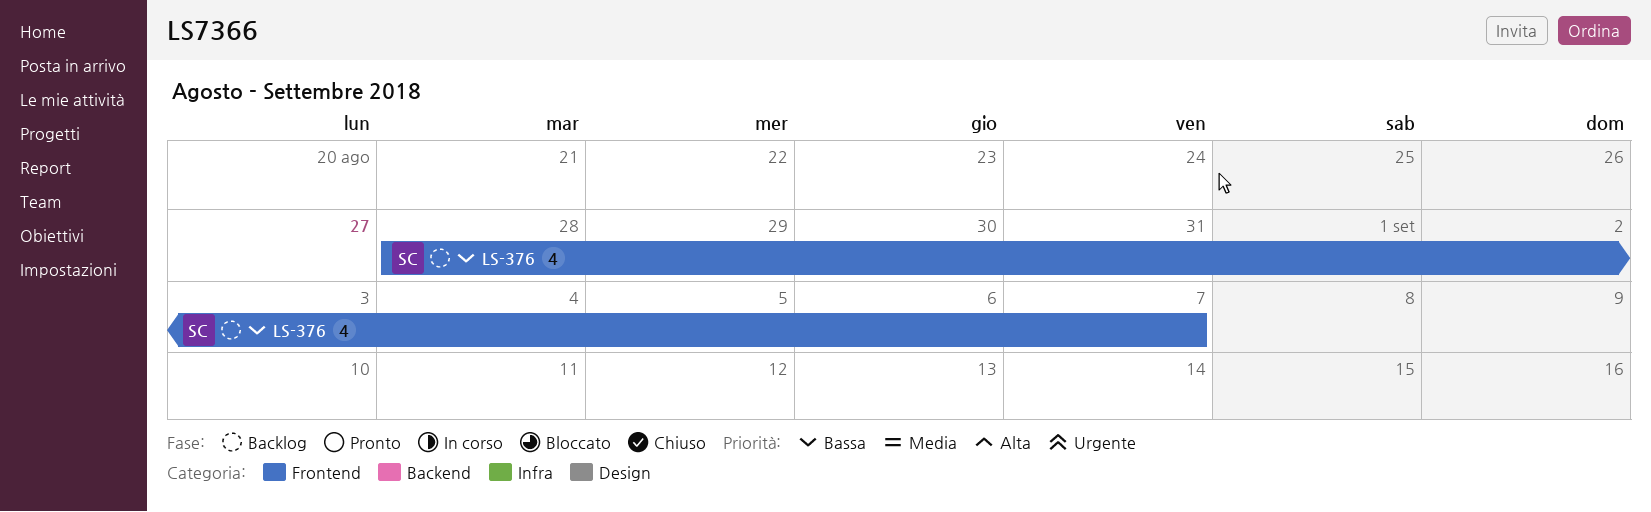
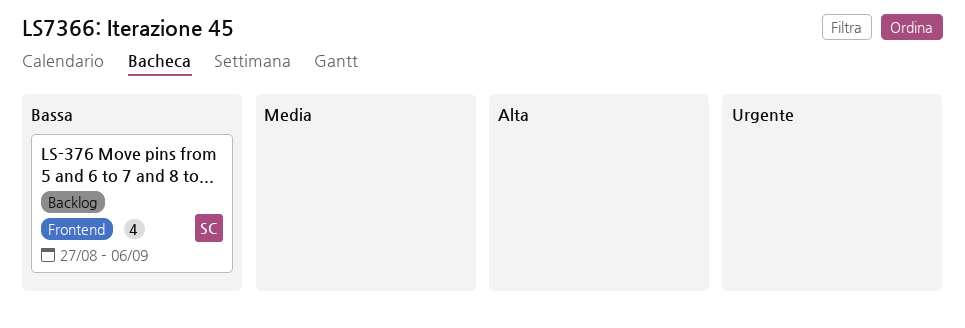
LS-376, start: Aug 28 -> Aug 27
LS-376, due: Sep 7 -> Sep 6

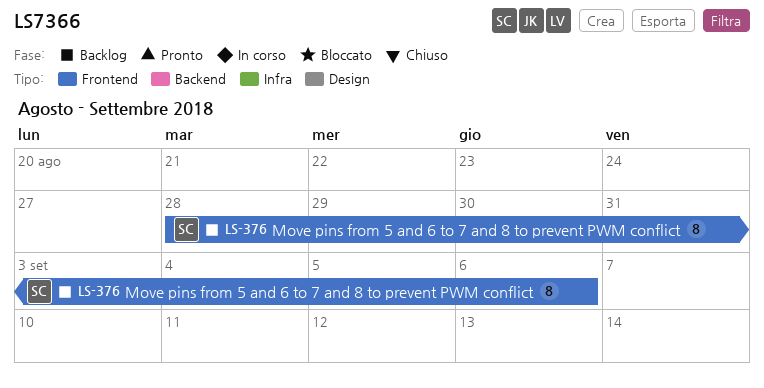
LS-376, estimate: 4 -> 8
LS-376, start: Aug 27 -> Aug 28

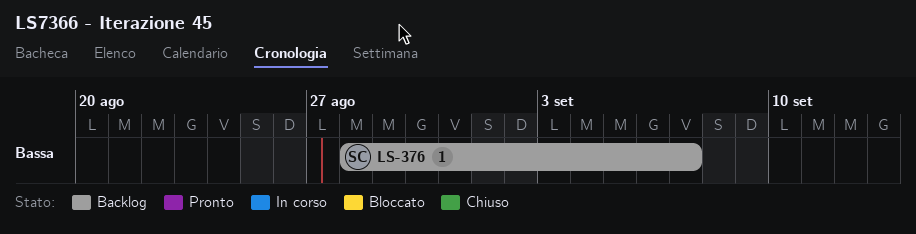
LS-376, estimate: 8 -> 1
LS-376, due: Sep 6 -> Sep 7

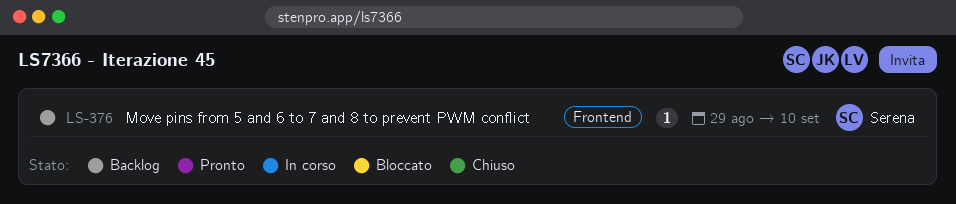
LS-376, start: Aug 28 -> Aug 29
LS-376, due: Sep 7 -> Sep 10

